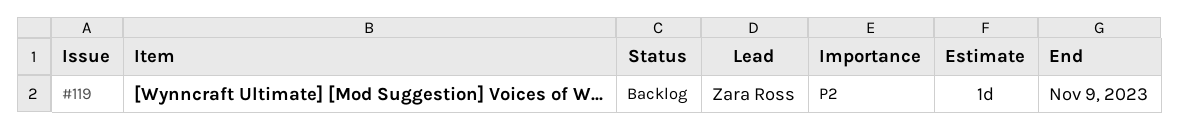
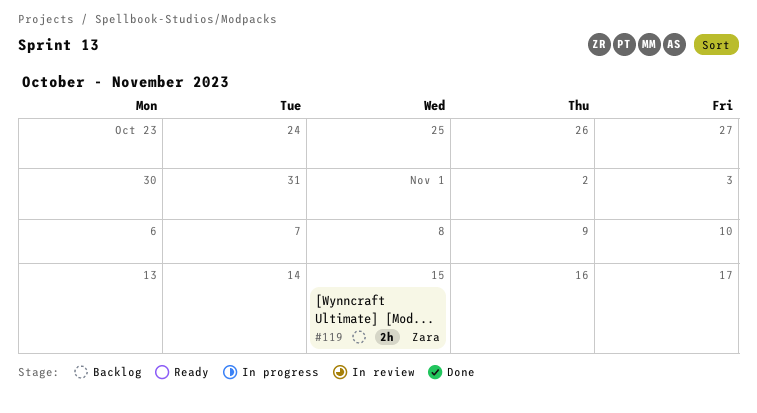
#119, estimate: 1d -> 2h
#119, due: Nov 9 -> Nov 15

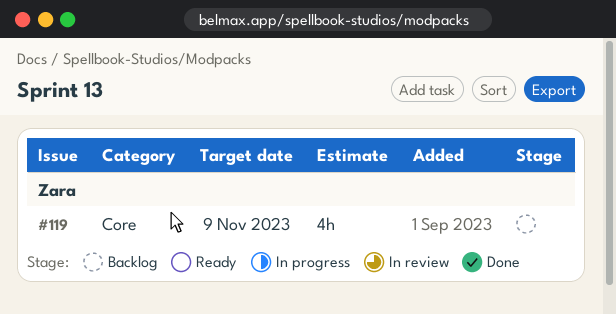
#119, estimate: 2h -> 4h
#119, due: Nov 15 -> Nov 9

